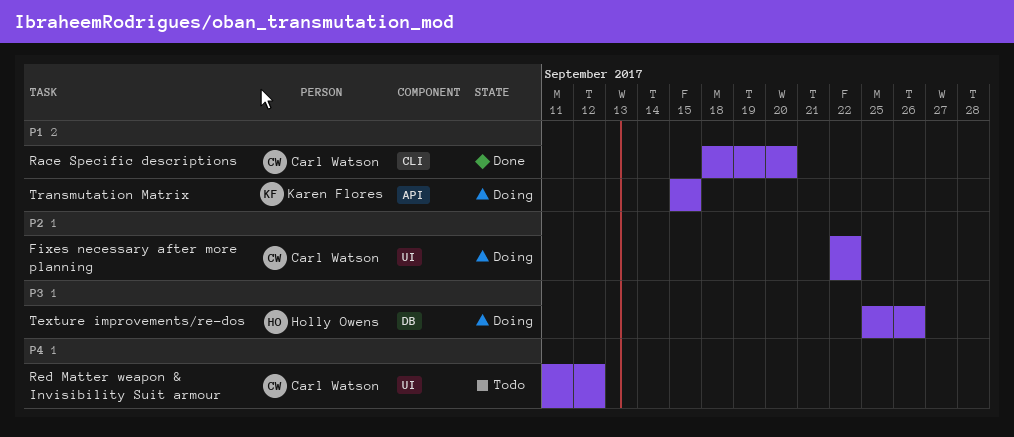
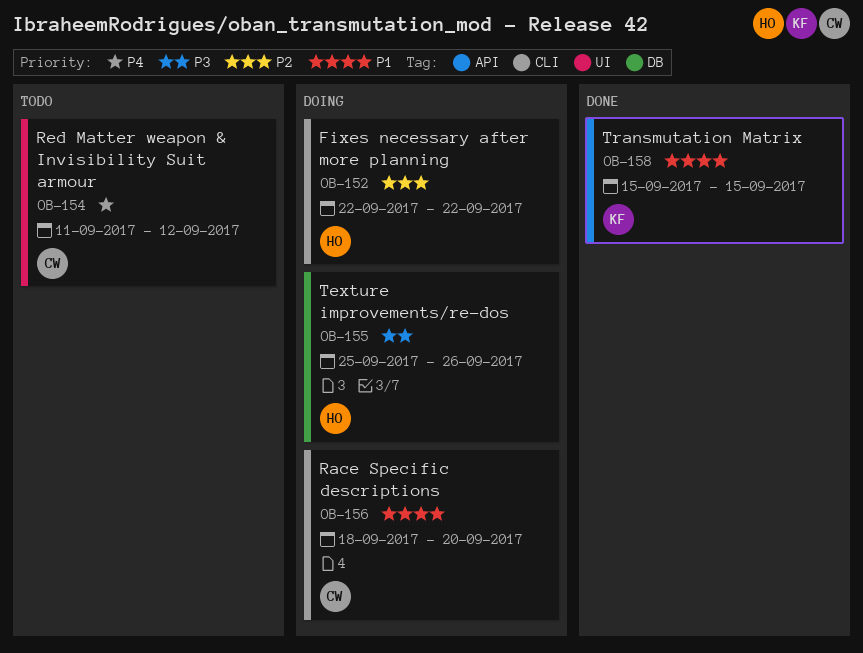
Fixes necessary after more planning, owner: Carl Watson -> Holly Owens
Fixes necessary after more planning, label: UI -> CLI
Race Specific descriptions, status: Done -> Doing
Transmutation Matrix, status: Doing -> Done

